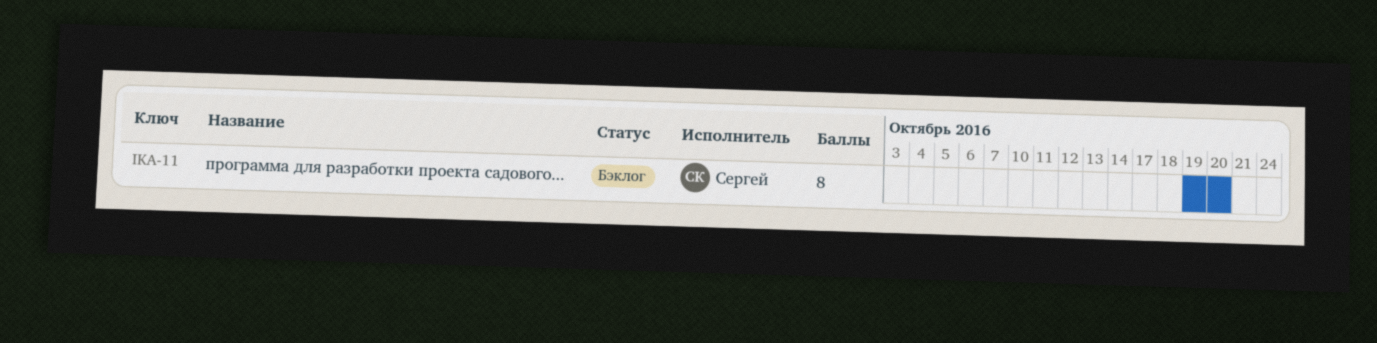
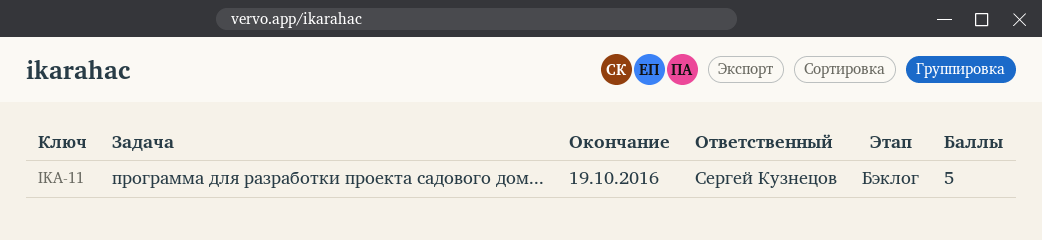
IKA-11, estimate: 8 -> 5
IKA-11, due: Oct 20 -> Oct 19

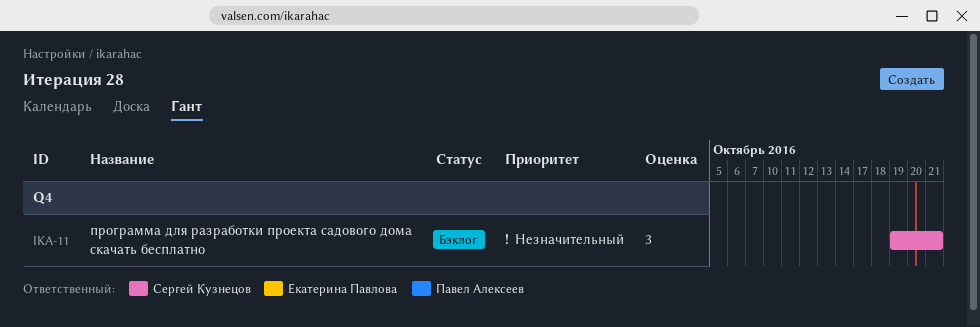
IKA-11, estimate: 5 -> 3
IKA-11, due: Oct 19 -> Oct 21

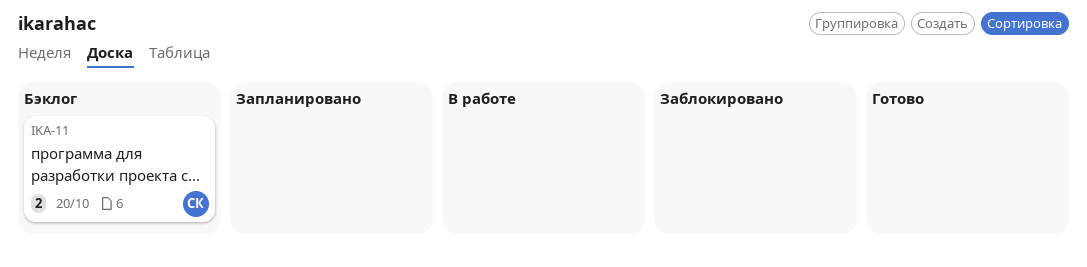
IKA-11, estimate: 3 -> 2
IKA-11, due: Oct 21 -> Oct 20

